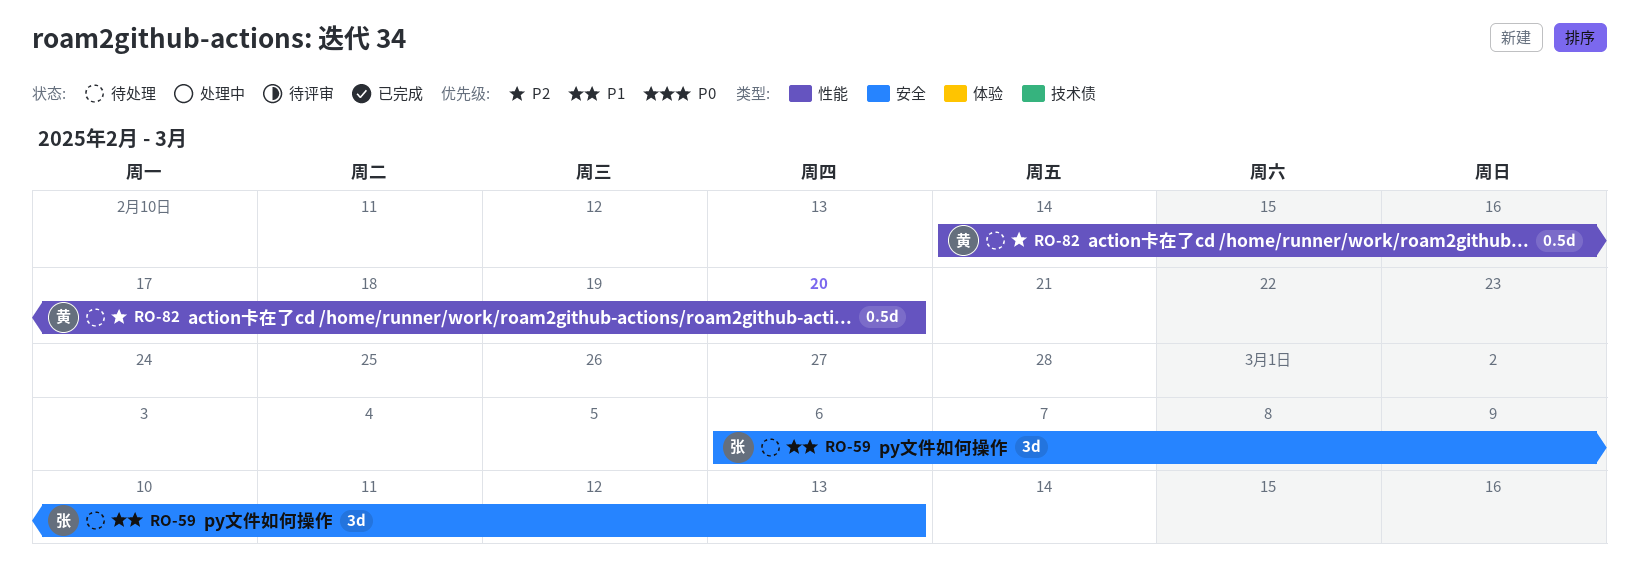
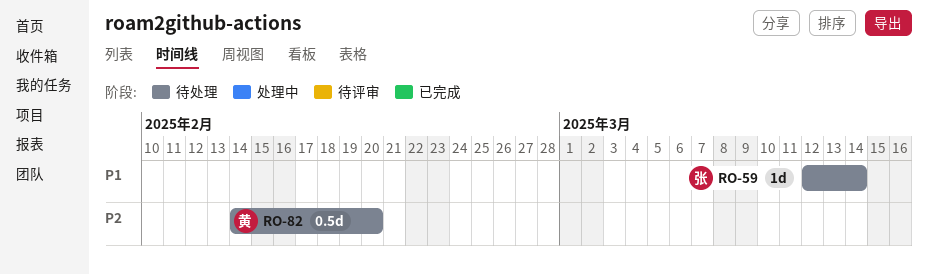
RO-59, estimate: 3d -> 1d
RO-59, start: Mar 6 -> Mar 12
RO-59, due: Mar 13 -> Mar 14

